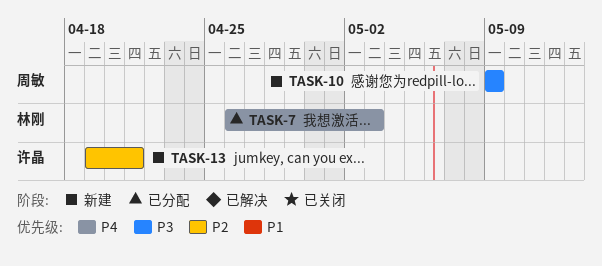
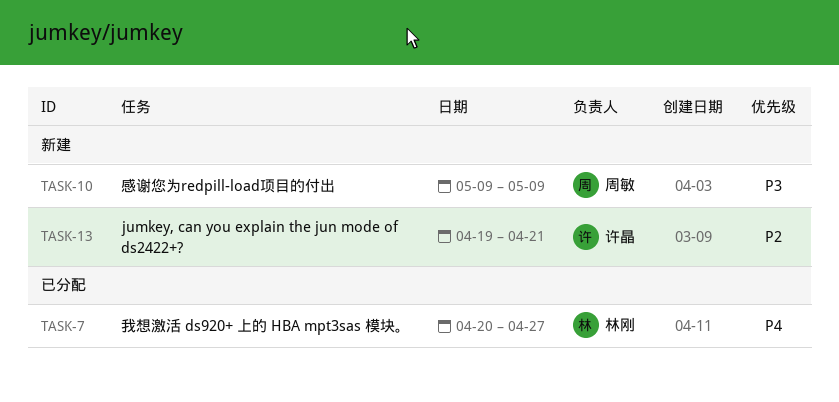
TASK-7, start: Apr 26 -> Apr 20
TASK-7, due: May 3 -> Apr 27

